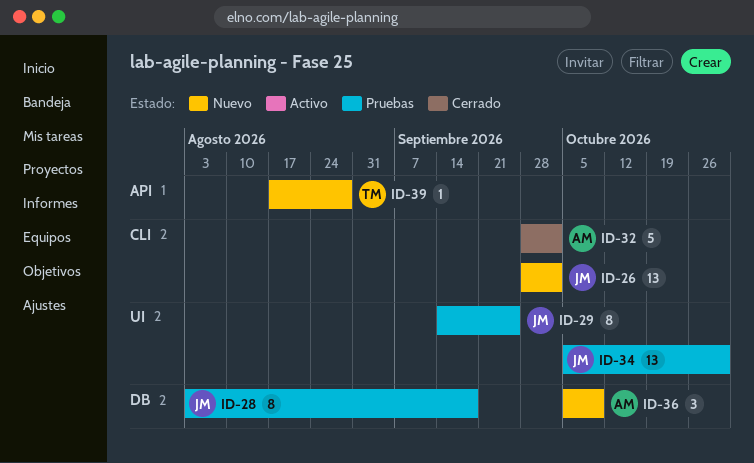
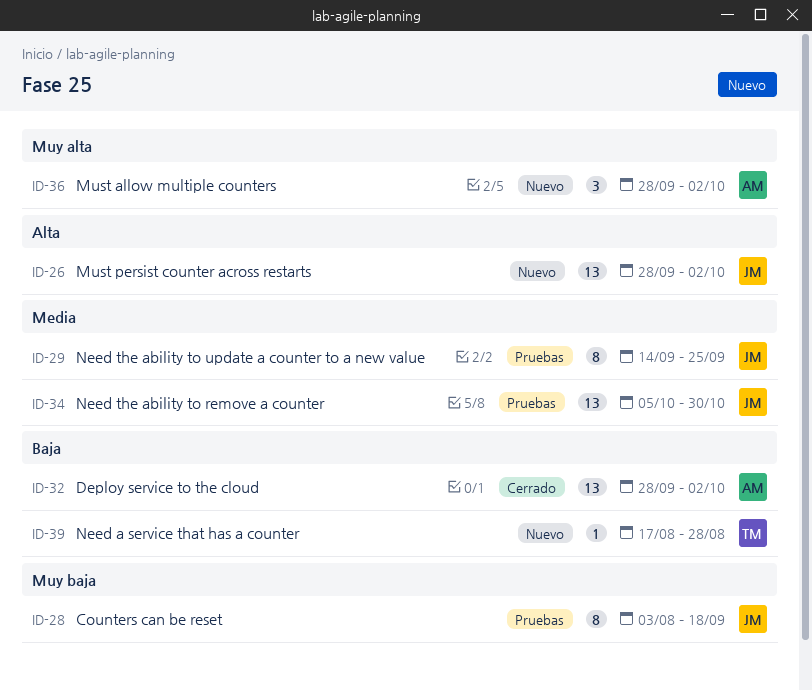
ID-32, estimate: 5 -> 13
ID-36, start: Oct 5 -> Sep 28
ID-36, due: Oct 9 -> Oct 2

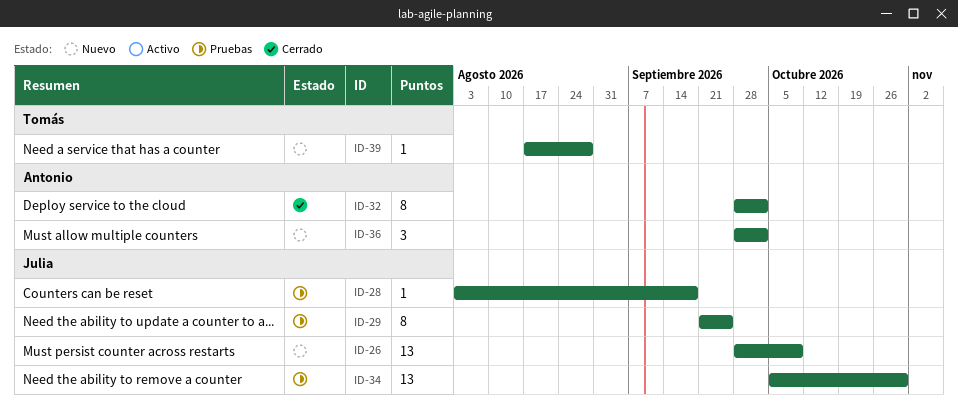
ID-26, due: Oct 2 -> Oct 9
ID-28, estimate: 8 -> 1
ID-29, start: Sep 14 -> Sep 21
ID-32, estimate: 13 -> 8

